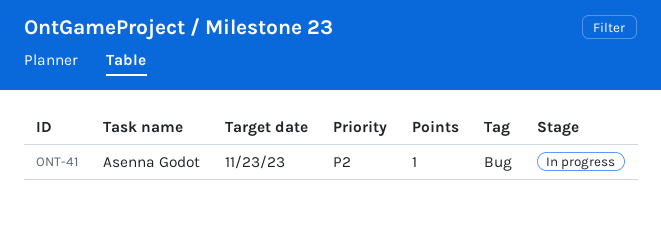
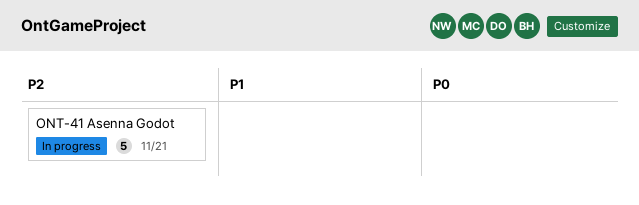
ONT-41, estimate: 1 -> 5
ONT-41, due: Nov 23 -> Nov 21

